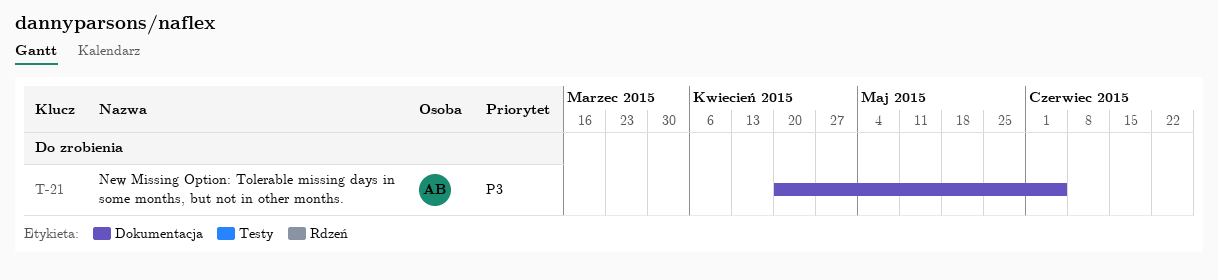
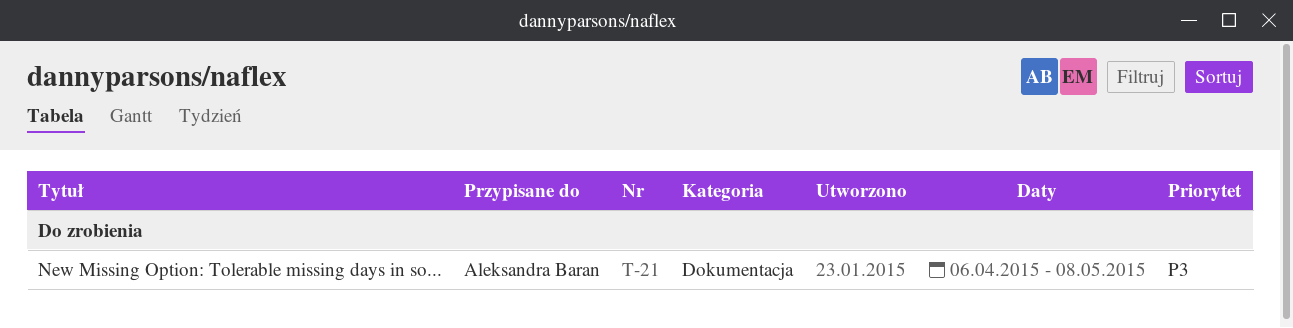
T-21, start: Apr 20 -> Apr 6
T-21, due: Jun 5 -> May 8

